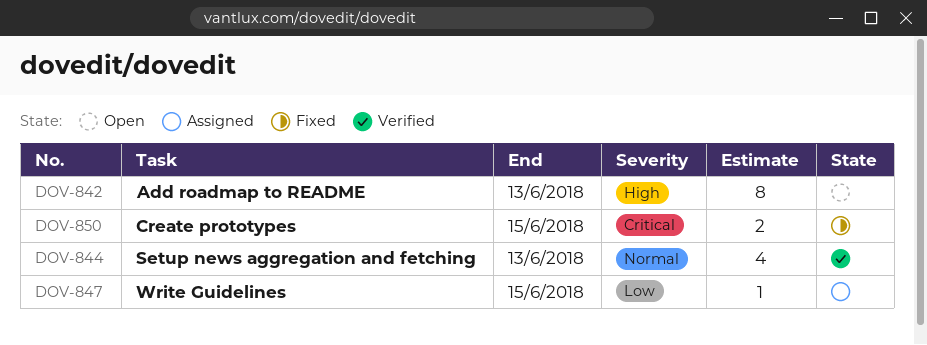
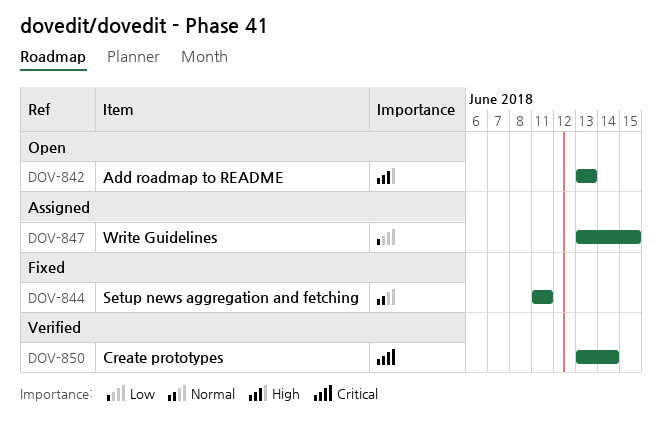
DOV-844, status: Verified -> Fixed
DOV-844, due: Jun 13 -> Jun 11
DOV-850, status: Fixed -> Verified
DOV-850, due: Jun 15 -> Jun 14

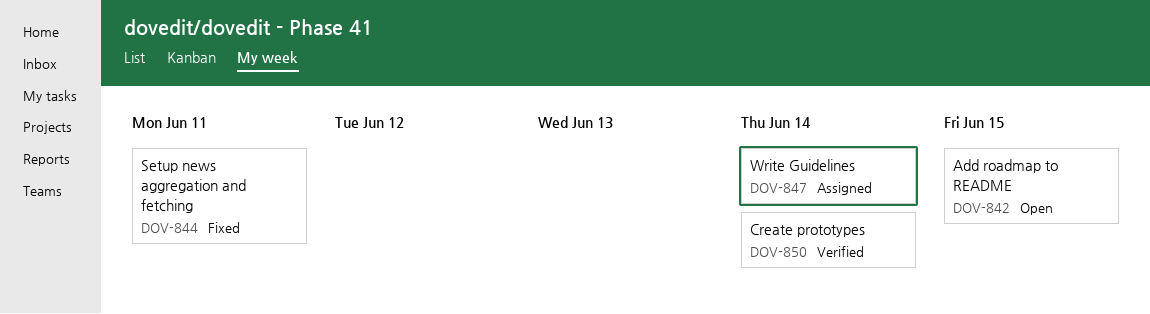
DOV-842, due: Jun 13 -> Jun 15
DOV-847, due: Jun 15 -> Jun 14

